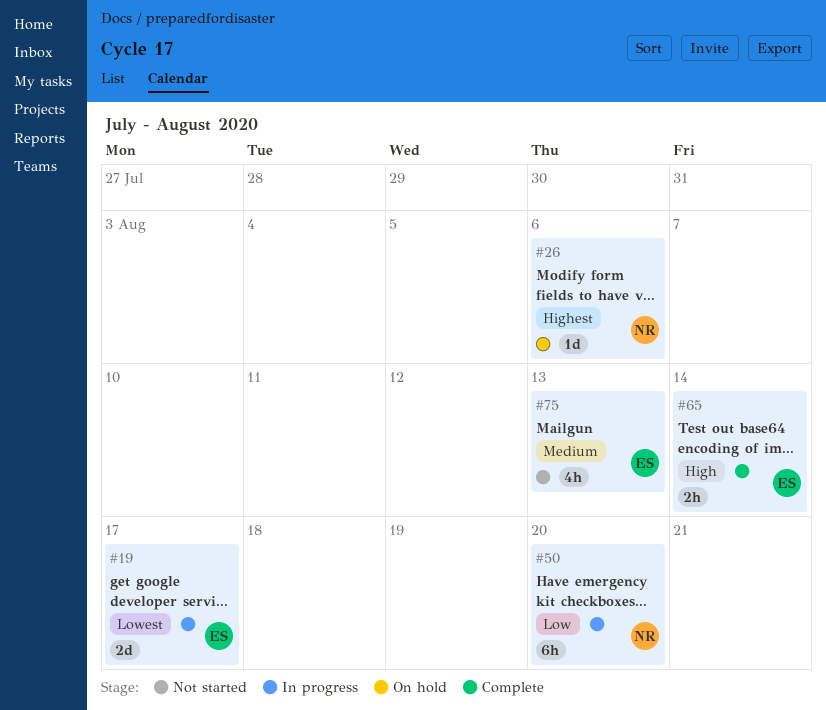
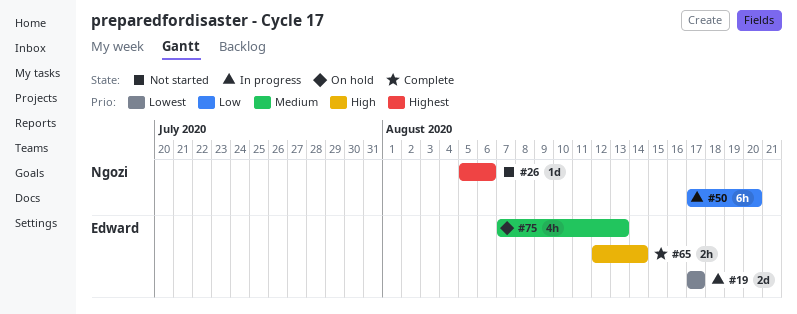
#26, status: On hold -> Not started
#75, status: Not started -> On hold

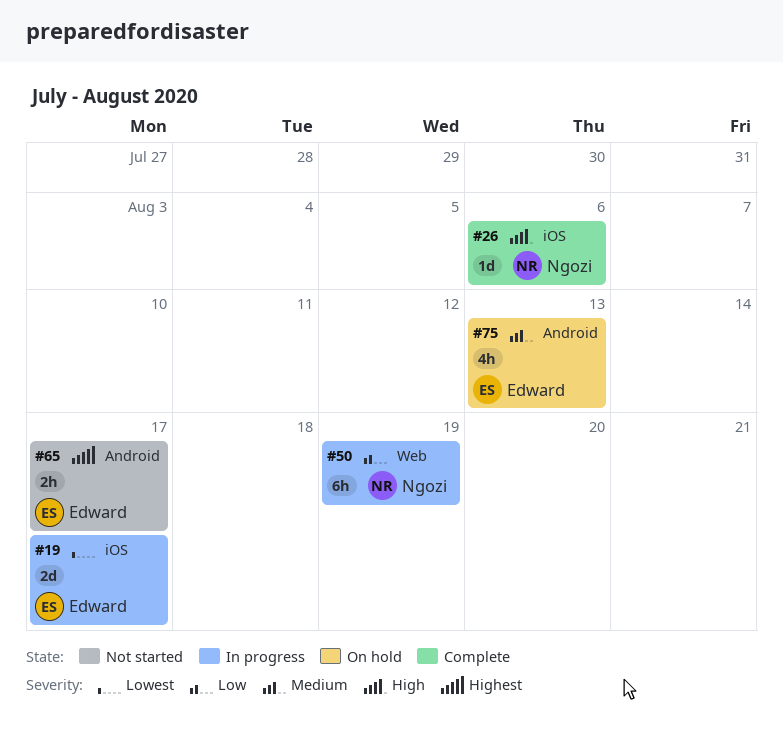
#26, status: Not started -> Complete
#26, priority: Highest -> High
#50, due: Aug 20 -> Aug 19
#65, status: Complete -> Not started
#65, priority: High -> Highest
#65, due: Aug 14 -> Aug 17

